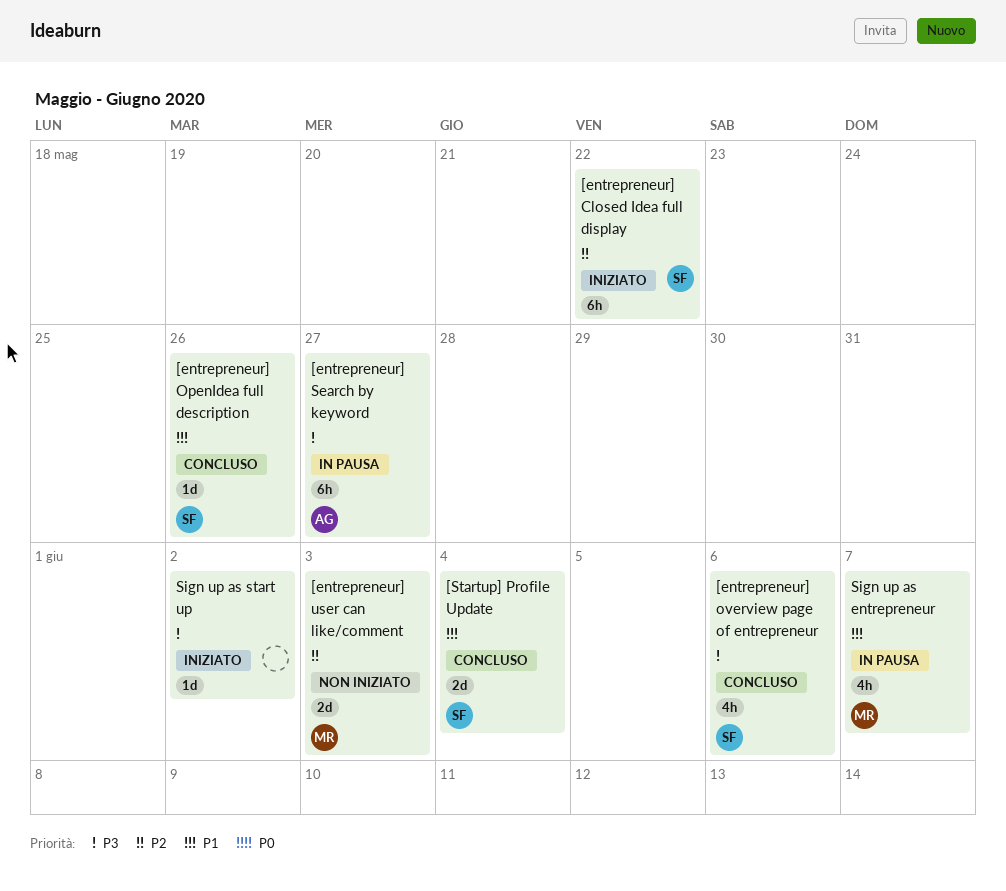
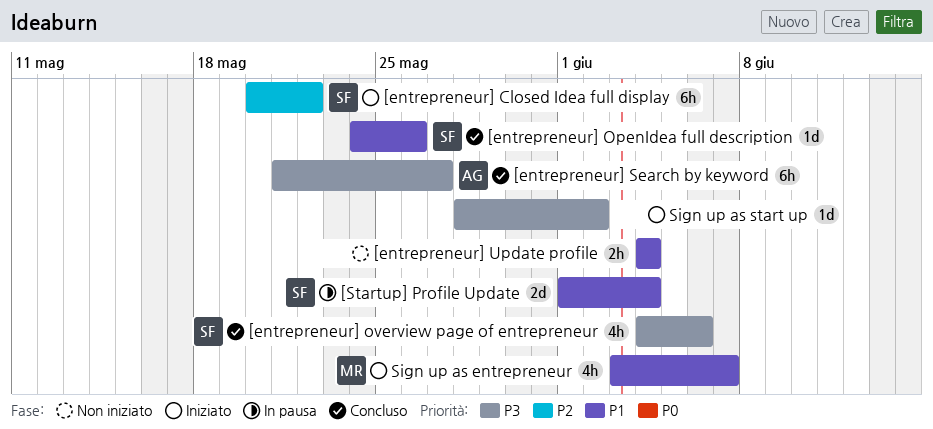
[entrepreneur] Search by keyword, status: In pausa -> Concluso
[entrepreneur] Update profile: none -> present
[entrepreneur] user can like/comment: present -> none
[Startup] Profile Update, status: Concluso -> In pausa
Sign up as entrepreneur, status: In pausa -> Iniziato

